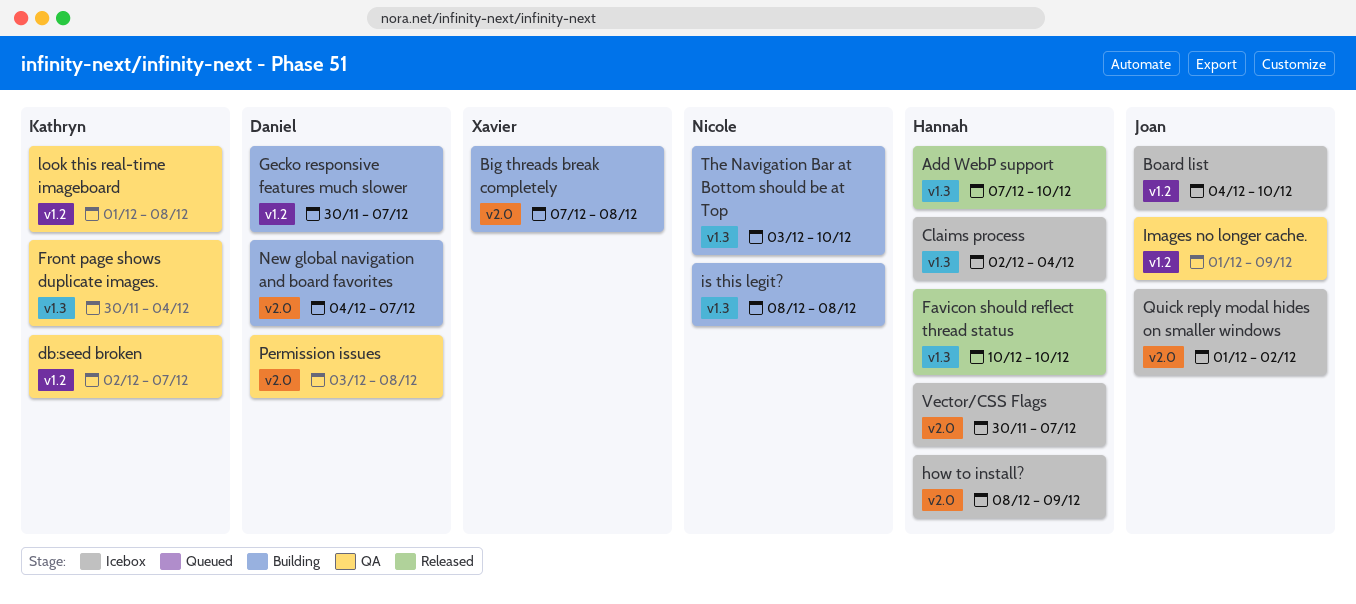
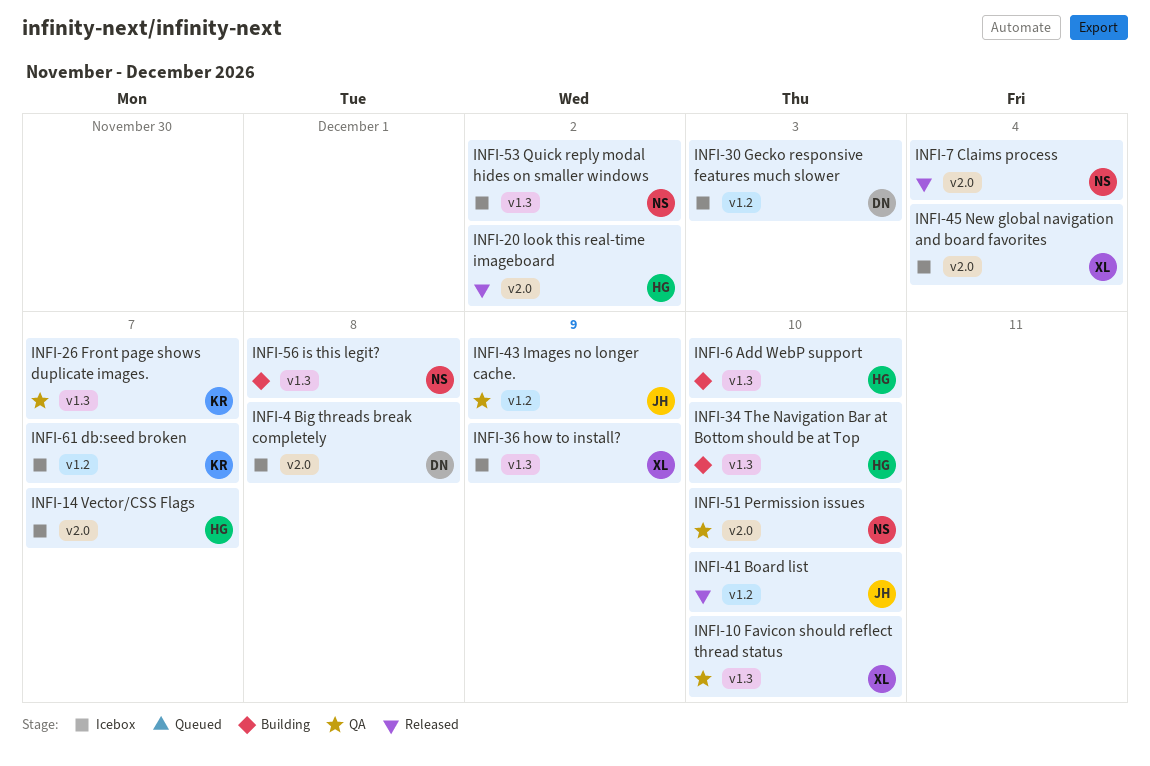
Add WebP support, status: Released -> Building
Big threads break completely, status: Building -> Icebox
Big threads break completely, owner: Xavier -> Daniel
Board list, status: Icebox -> Released
Claims process, status: Icebox -> Released
Claims process, owner: Hannah -> Nicole
Claims process, label: v1.3 -> v2.0
db:seed broken, status: QA -> Icebox
Favicon should reflect thread status, status: Released -> QA
Favicon should reflect thread status, owner: Hannah -> Xavier
Front page shows duplicate images., due: Dec 4 -> Dec 7
Gecko responsive features much slower, status: Building -> Icebox
Gecko responsive features much slower, due: Dec 7 -> Dec 3
how to install?, owner: Hannah -> Xavier
how to install?, label: v2.0 -> v1.3
look this real-time imageboard, status: QA -> Released
look this real-time imageboard, owner: Kathryn -> Hannah
look this real-time imageboard, label: v1.2 -> v2.0
look this real-time imageboard, due: Dec 8 -> Dec 2
New global navigation and board favorites, status: Building -> Icebox
New global navigation and board favorites, owner: Daniel -> Xavier
New global navigation and board favorites, due: Dec 7 -> Dec 4
Permission issues, owner: Daniel -> Nicole
Permission issues, due: Dec 8 -> Dec 10
Quick reply modal hides on smaller windows, owner: Joan -> Nicole
Quick reply modal hides on smaller windows, label: v2.0 -> v1.3
The Navigation Bar at Bottom should be at Top, owner: Nicole -> Hannah

